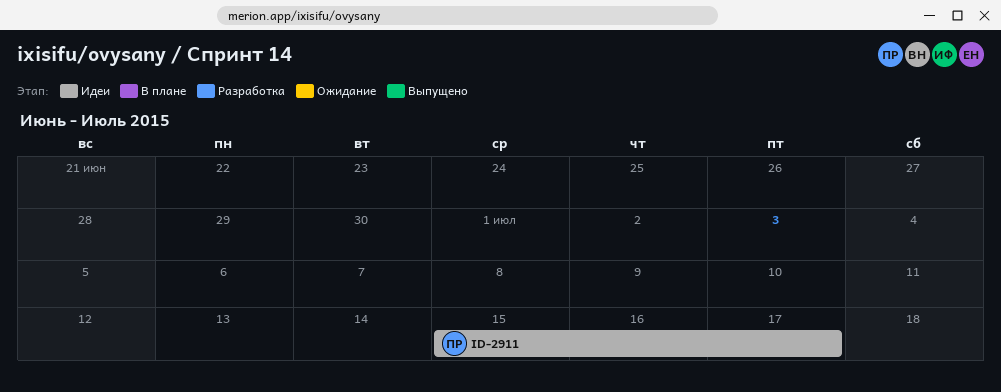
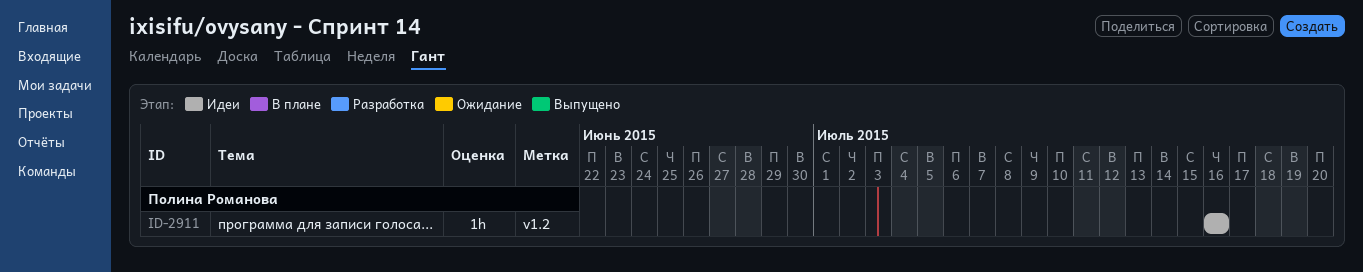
ID-2911, start: Jul 15 -> Jul 16
ID-2911, due: Jul 17 -> Jul 16

